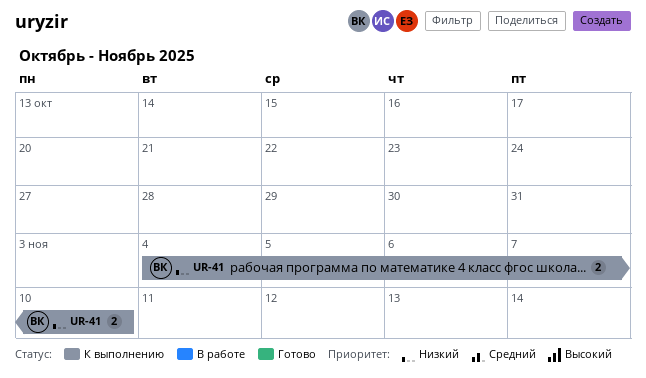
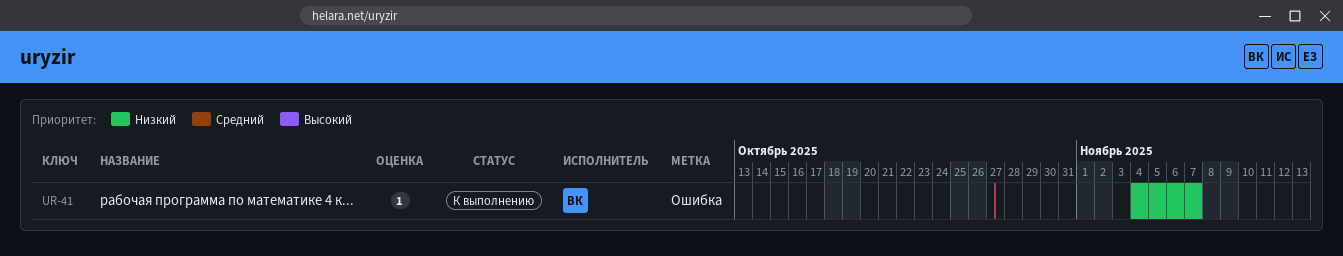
UR-41, estimate: 2 -> 1
UR-41, due: Nov 10 -> Nov 7

